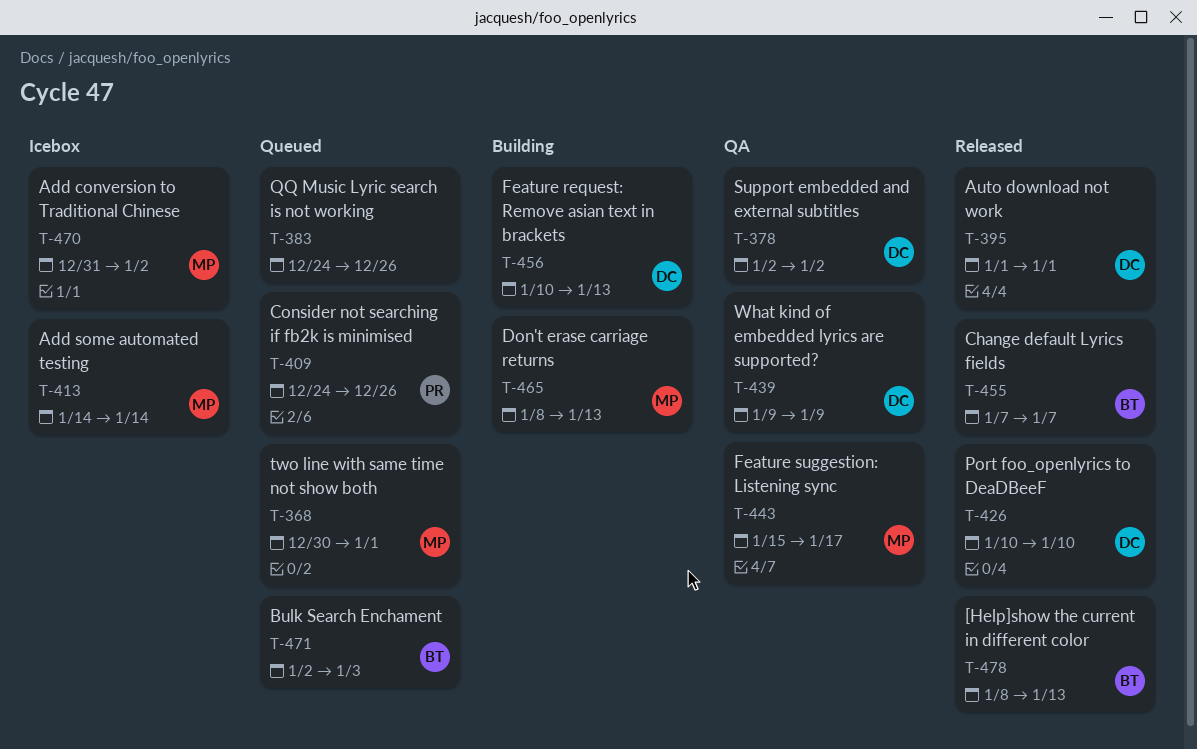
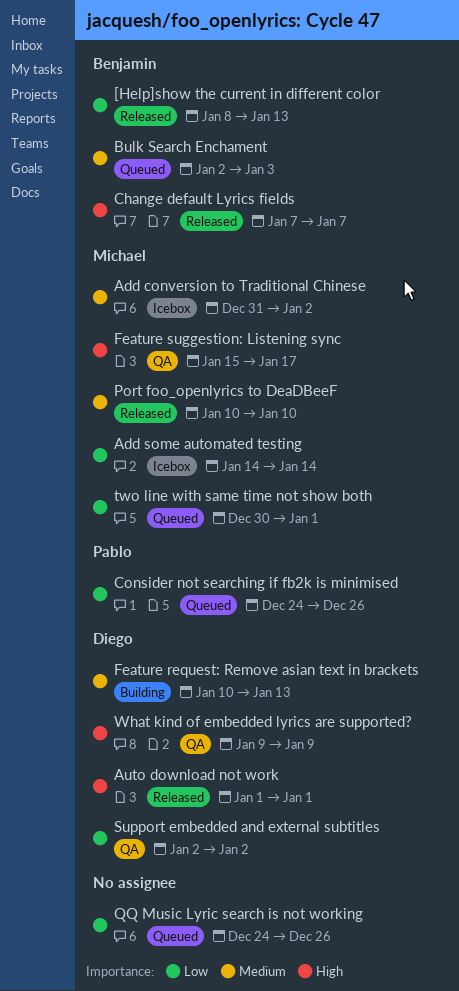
Don't erase carriage returns: present -> none
Port foo_openlyrics to DeaDBeeF, owner: Diego -> Michael

